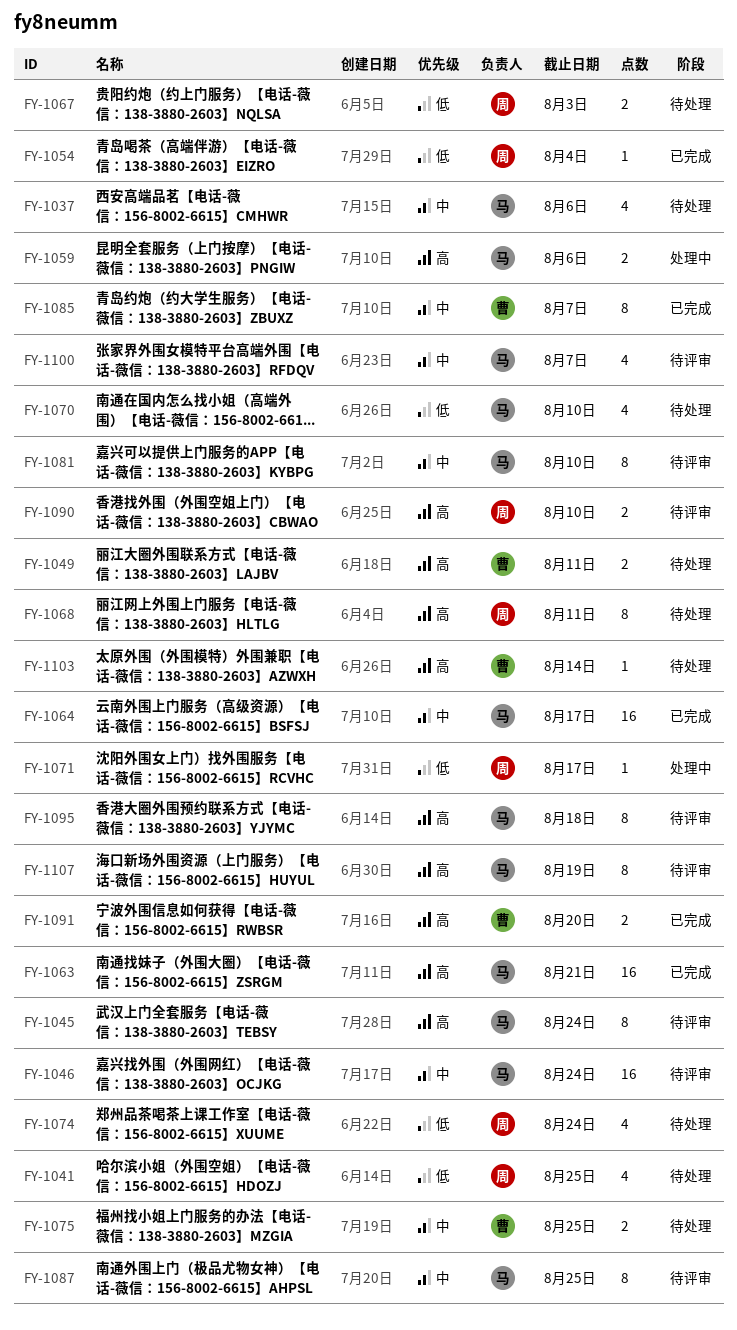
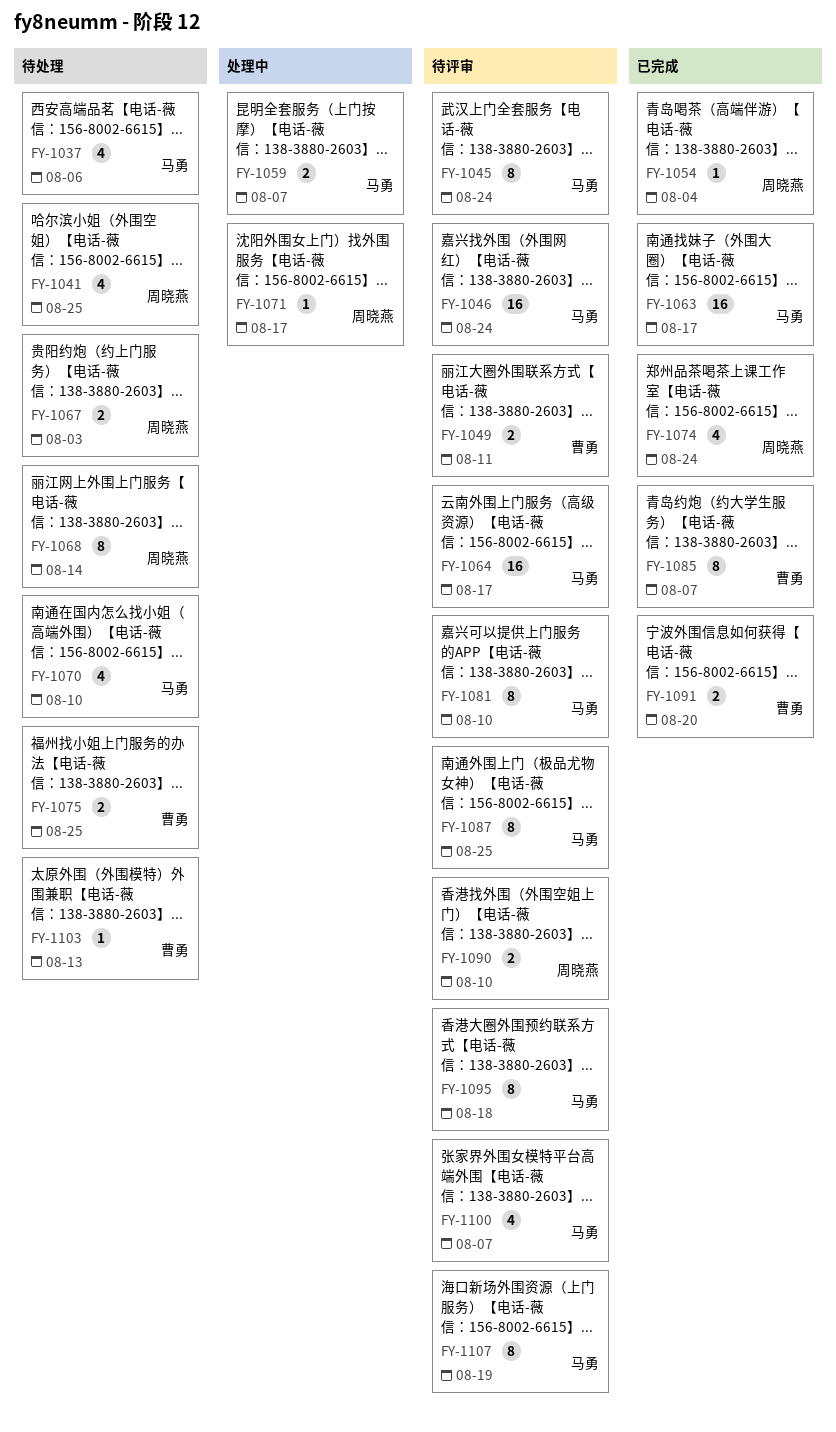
FY-1049, status: 待处理 -> 待评审
FY-1059, due: Aug 6 -> Aug 7
FY-1063, due: Aug 21 -> Aug 17
FY-1064, status: 已完成 -> 待评审
FY-1068, due: Aug 11 -> Aug 14
FY-1074, status: 待处理 -> 已完成
FY-1103, due: Aug 14 -> Aug 13

